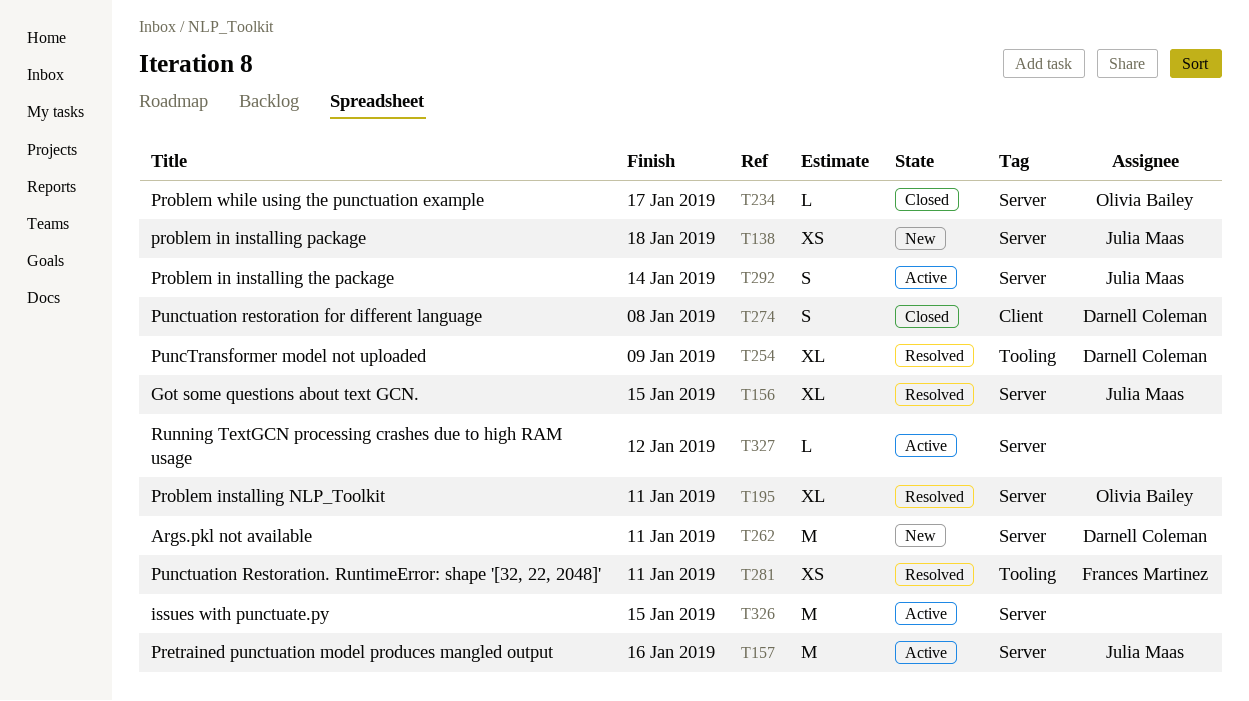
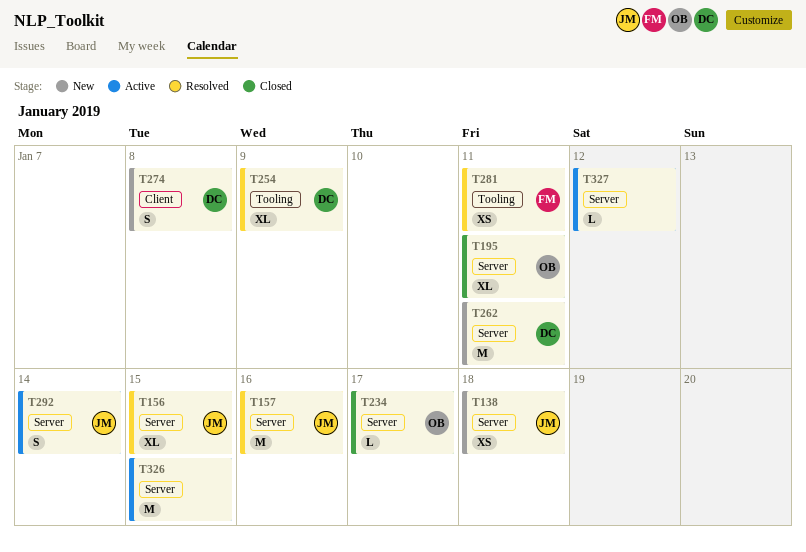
T157, status: Active -> Resolved
T195, status: Resolved -> Closed
T274, status: Closed -> New

